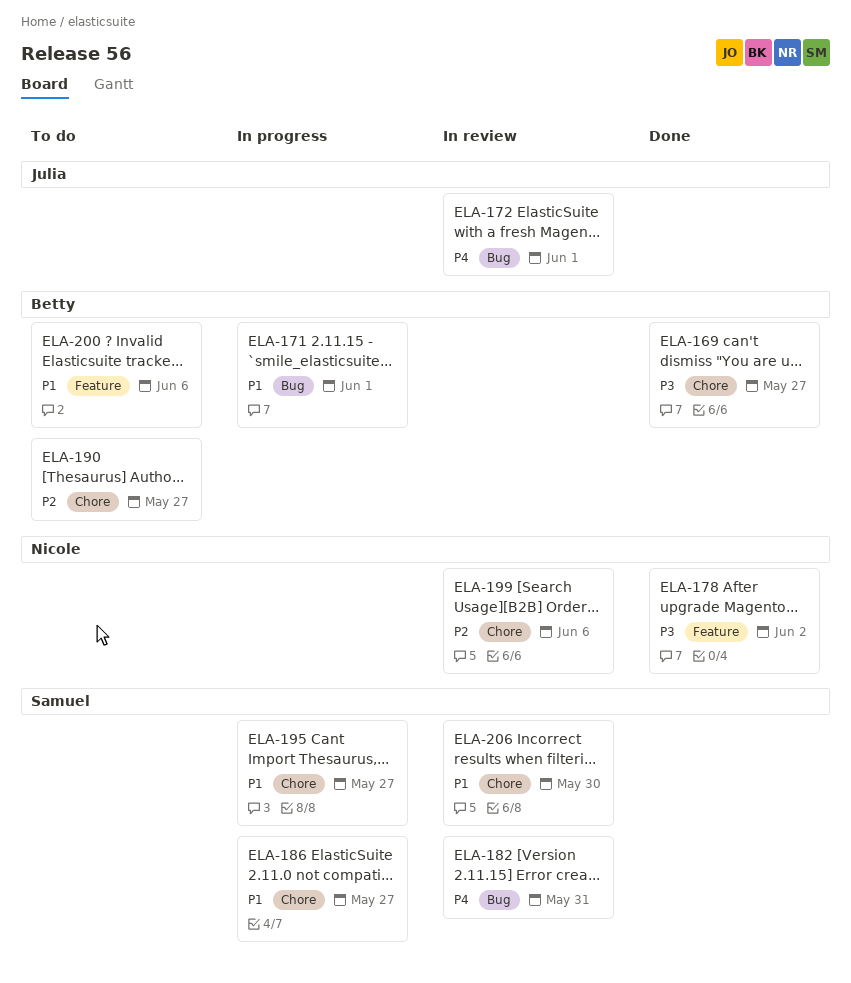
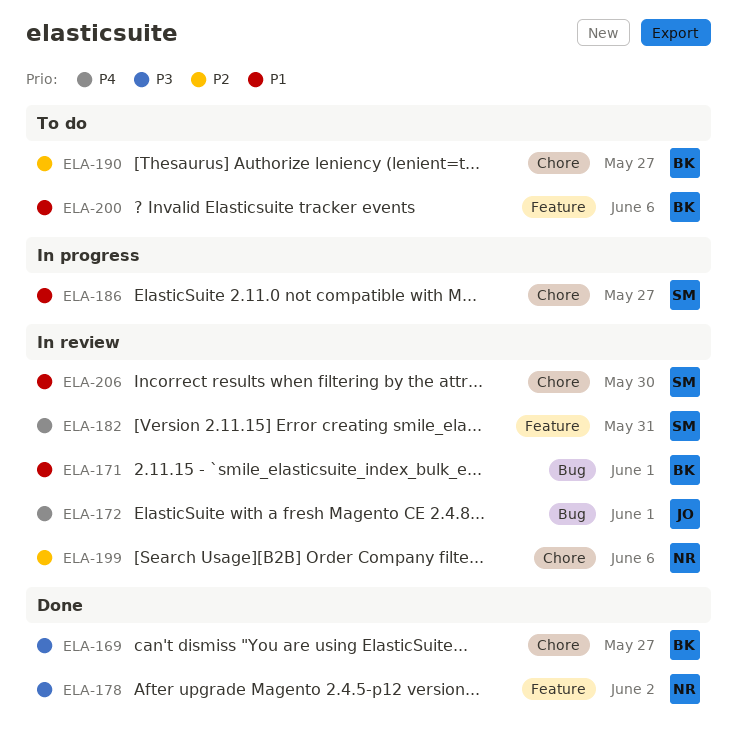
ELA-171, status: In progress -> In review
ELA-182, label: Bug -> Feature
ELA-195: present -> none

